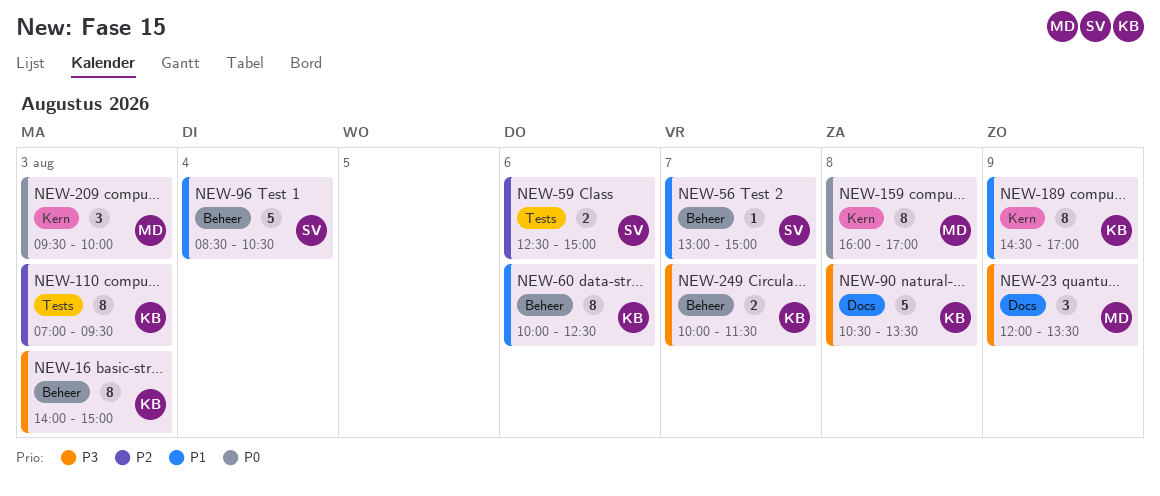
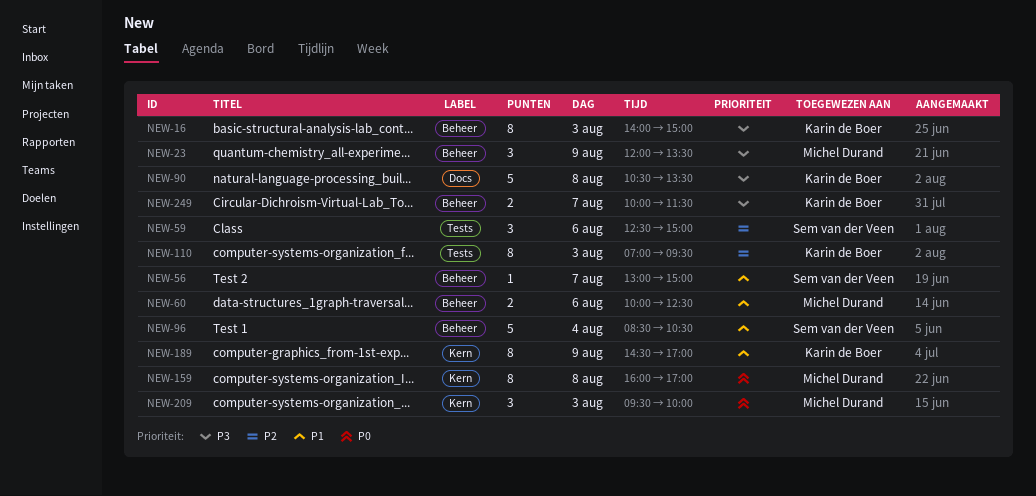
NEW-23, label: Docs -> Beheer
NEW-59, estimate: 2 -> 3
NEW-60, owner: Karin de Boer -> Michel Durand
NEW-60, estimate: 8 -> 2

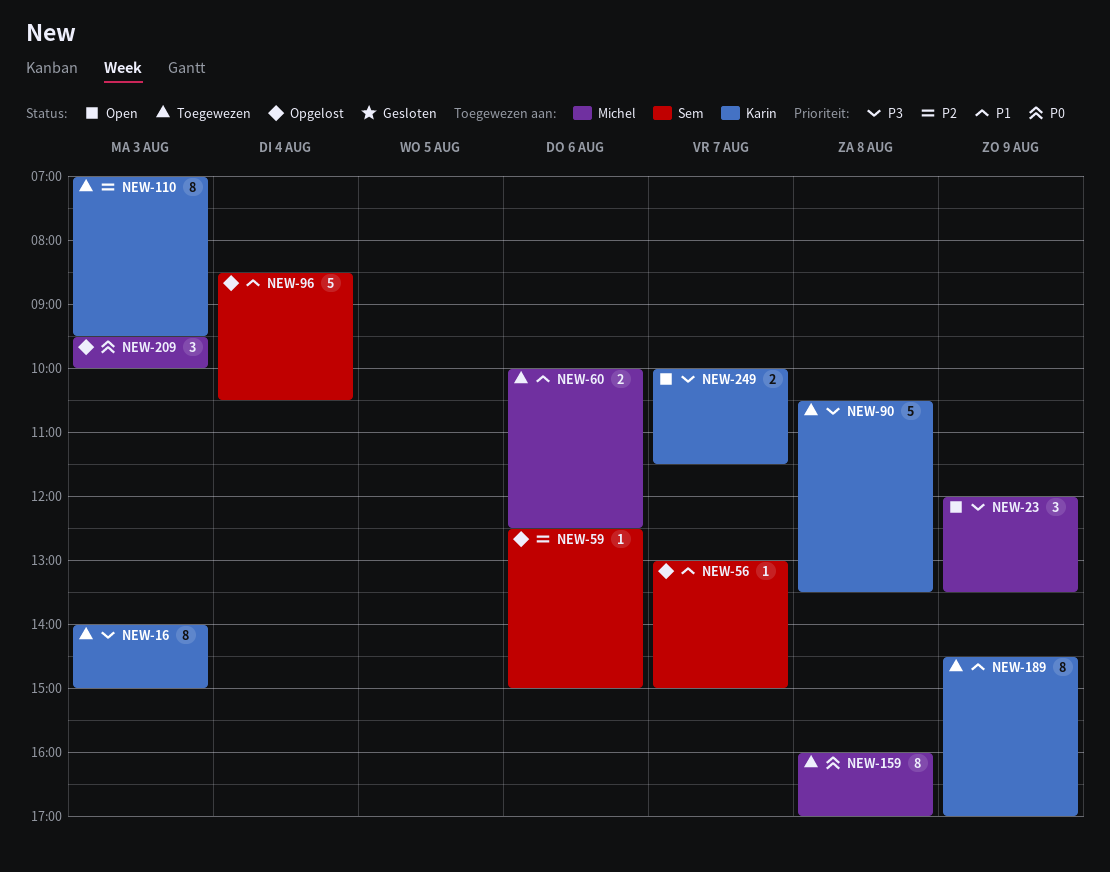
NEW-59, estimate: 3 -> 1

